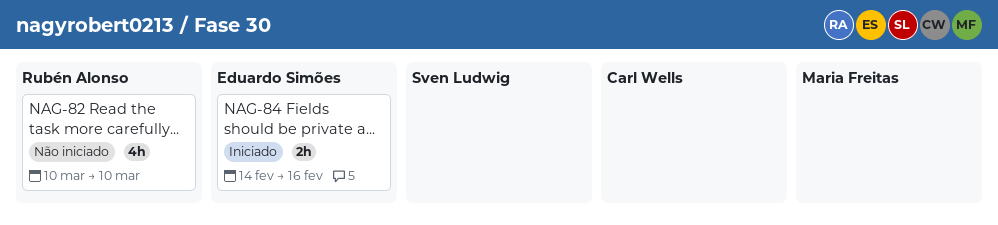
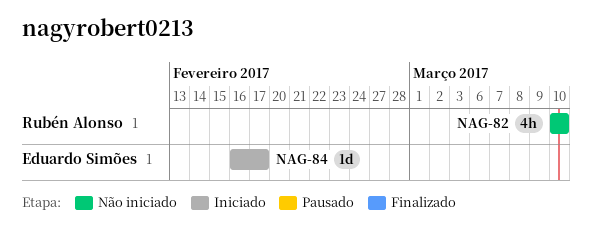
NAG-84, estimate: 2h -> 1d
NAG-84, start: Feb 14 -> Feb 16
NAG-84, due: Feb 16 -> Feb 17

